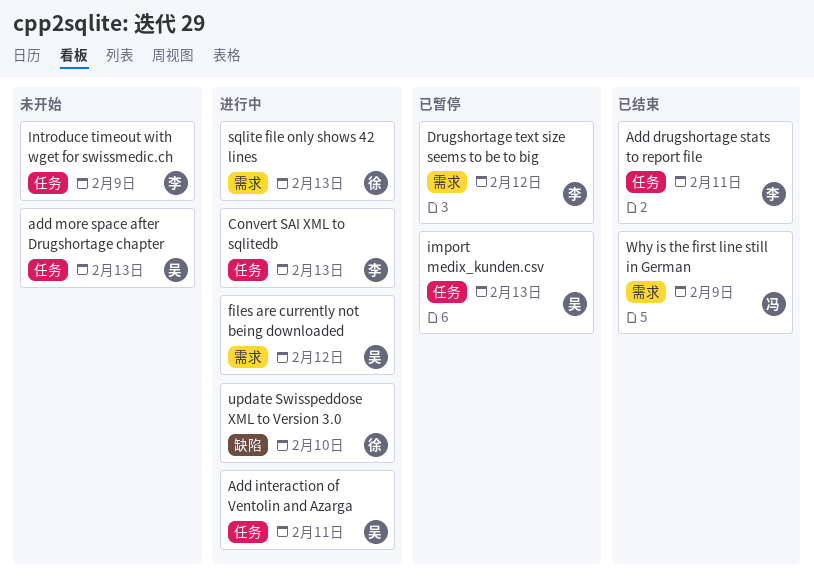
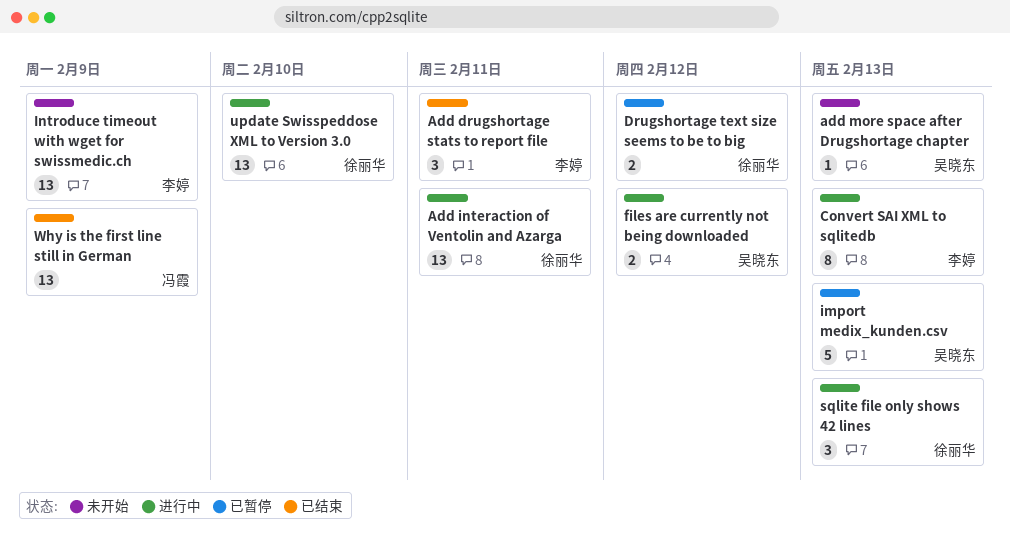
Add interaction of Ventolin and Azarga, owner: 吴晓东 -> 徐丽华
Drugshortage text size seems to be to big, owner: 李婷 -> 徐丽华

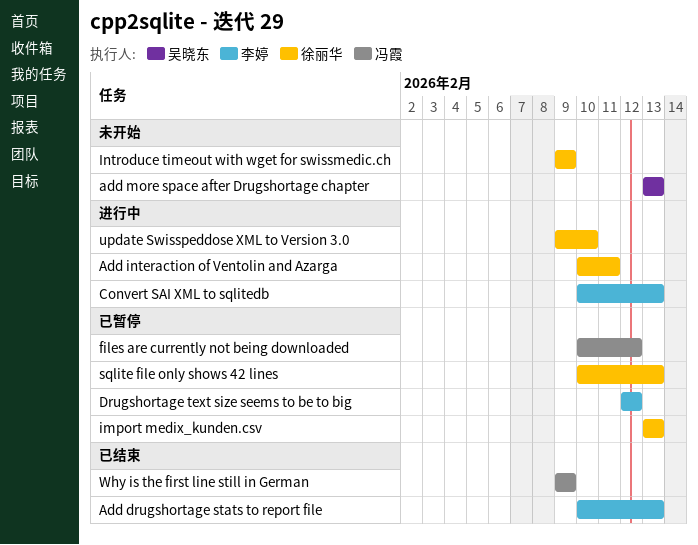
Add drugshortage stats to report file, due: Feb 11 -> Feb 13
Drugshortage text size seems to be to big, owner: 徐丽华 -> 李婷
files are currently not being downloaded, status: 进行中 -> 已暂停
files are currently not being downloaded, owner: 吴晓东 -> 冯霞
import medix_kunden.csv, owner: 吴晓东 -> 徐丽华
Introduce timeout with wget for swissmedic.ch, owner: 李婷 -> 徐丽华
sqlite file only shows 42 lines, status: 进行中 -> 已暂停

